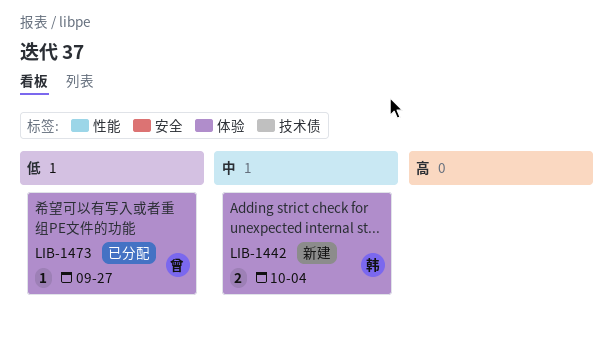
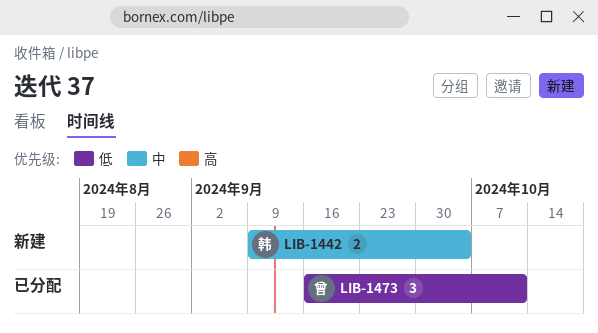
LIB-1473, estimate: 1 -> 3
LIB-1473, due: Sep 27 -> Oct 11

